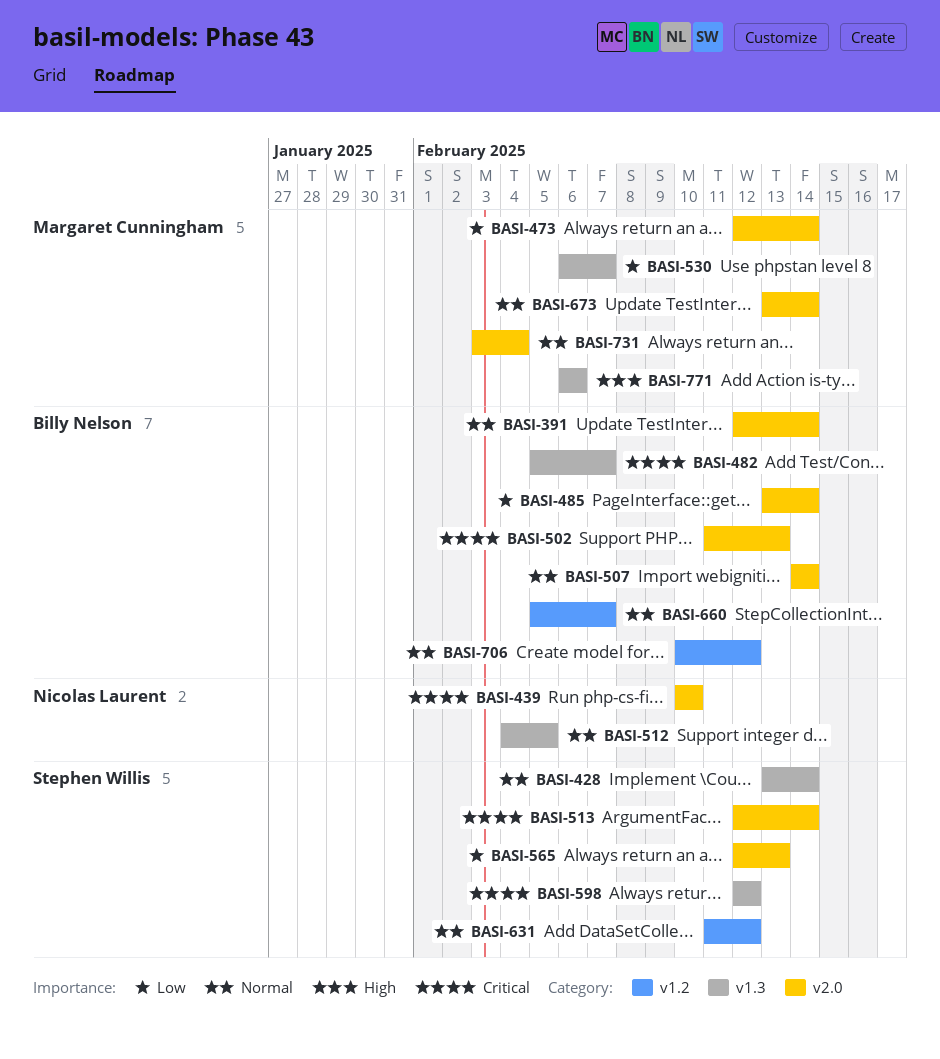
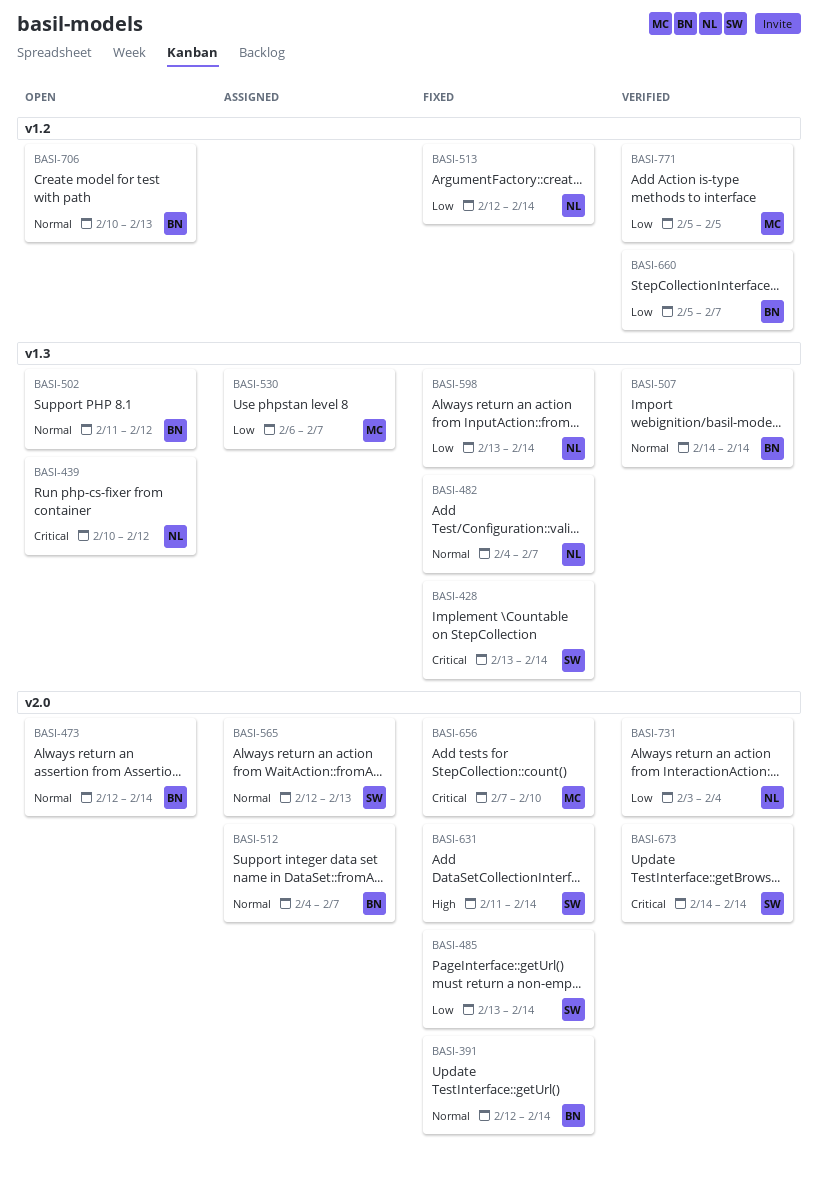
BASI-428, priority: Normal -> Critical
BASI-439, label: v2.0 -> v1.3
BASI-439, due: Feb 10 -> Feb 12
BASI-473, owner: Margaret Cunningham -> Billy Nelson
BASI-473, priority: Low -> Normal
BASI-482, owner: Billy Nelson -> Nicolas Laurent
BASI-482, priority: Critical -> Normal
BASI-482, start: Feb 5 -> Feb 4
BASI-485, owner: Billy Nelson -> Stephen Willis
BASI-502, priority: Critical -> Normal
BASI-502, label: v2.0 -> v1.3
BASI-502, due: Feb 13 -> Feb 12
BASI-507, label: v2.0 -> v1.3
BASI-512, owner: Nicolas Laurent -> Billy Nelson
BASI-512, label: v1.3 -> v2.0
BASI-512, due: Feb 5 -> Feb 7
BASI-513, owner: Stephen Willis -> Nicolas Laurent
BASI-513, priority: Critical -> Low
BASI-513, label: v2.0 -> v1.2
BASI-565, priority: Low -> Normal
BASI-598, owner: Stephen Willis -> Nicolas Laurent
BASI-598, priority: Critical -> Low
BASI-598, start: Feb 12 -> Feb 13
BASI-598, due: Feb 12 -> Feb 14
BASI-631, priority: Normal -> High
BASI-631, label: v1.2 -> v2.0
BASI-631, due: Feb 12 -> Feb 14
BASI-656: none -> present
BASI-660, priority: Normal -> Low
BASI-673, owner: Margaret Cunningham -> Stephen Willis
BASI-673, priority: Normal -> Critical
BASI-673, start: Feb 13 -> Feb 14
BASI-706, due: Feb 12 -> Feb 13
BASI-731, owner: Margaret Cunningham -> Nicolas Laurent
BASI-731, priority: Normal -> Low
BASI-771, priority: High -> Low
BASI-771, label: v1.3 -> v1.2
BASI-771, start: Feb 6 -> Feb 5
BASI-771, due: Feb 6 -> Feb 5

